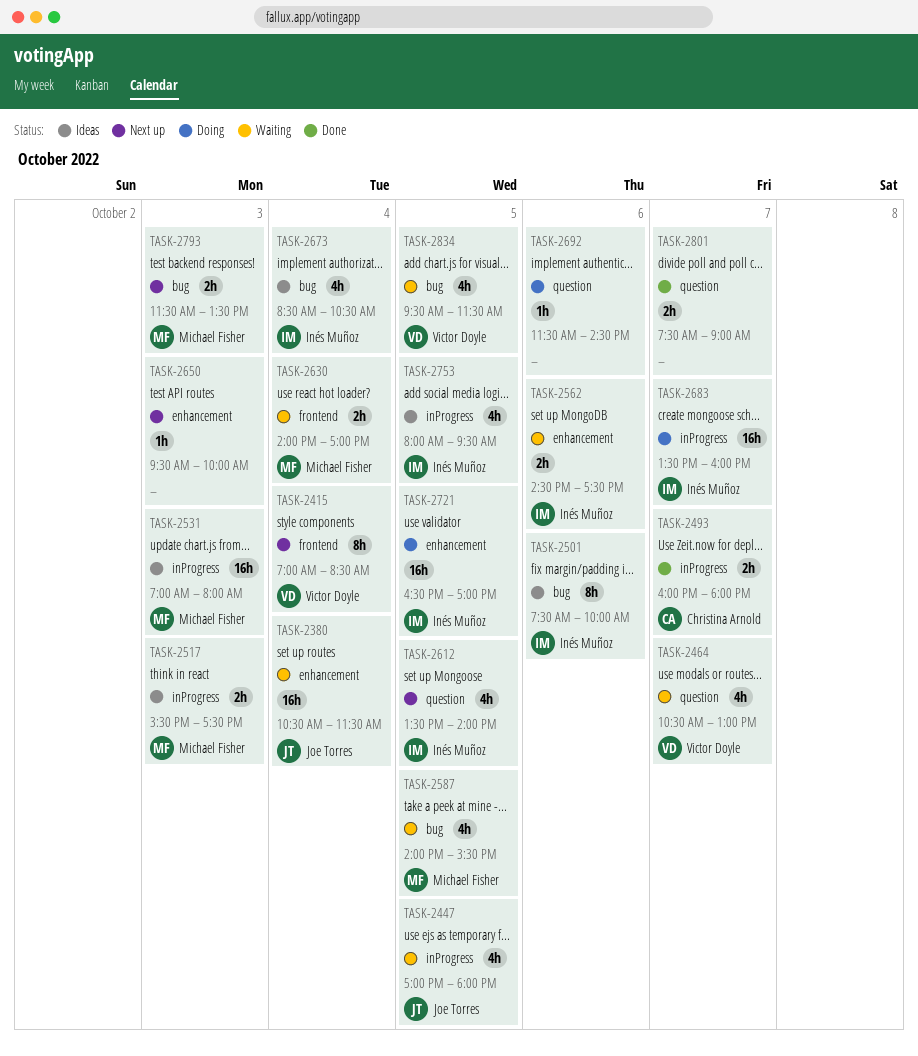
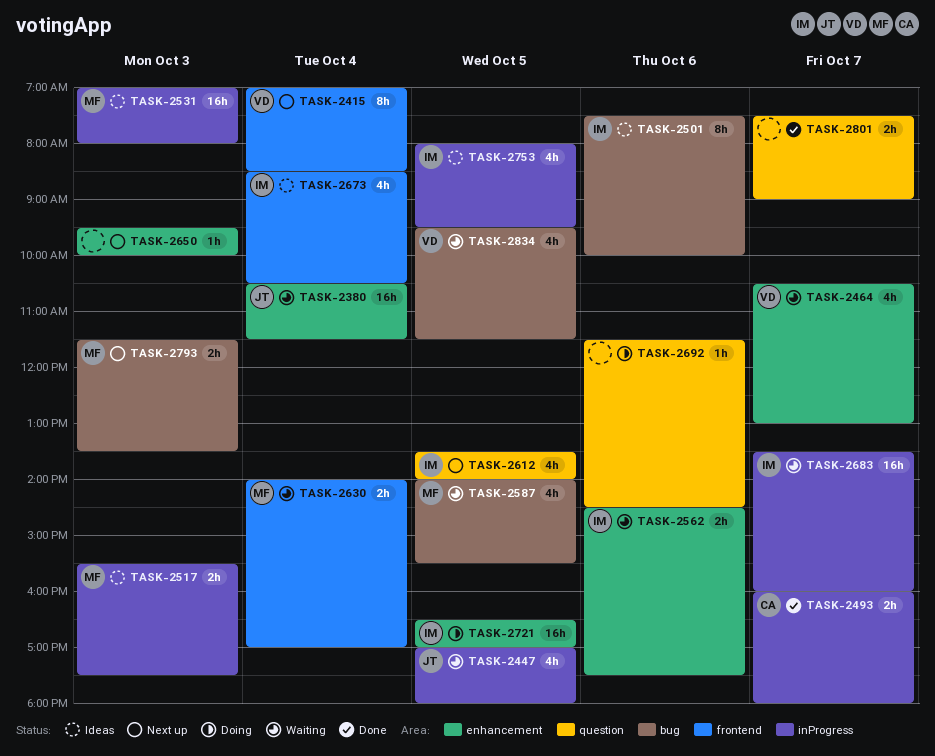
TASK-2464, label: question -> enhancement
TASK-2673, label: bug -> frontend
TASK-2683, status: Doing -> Waiting

